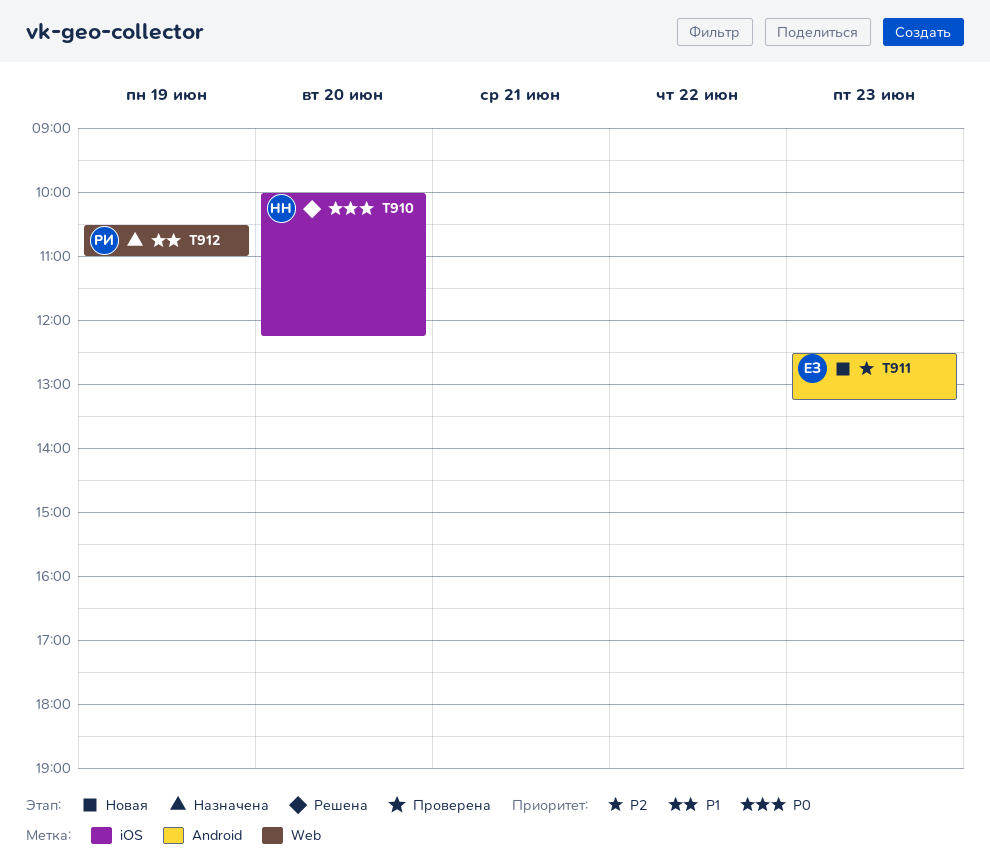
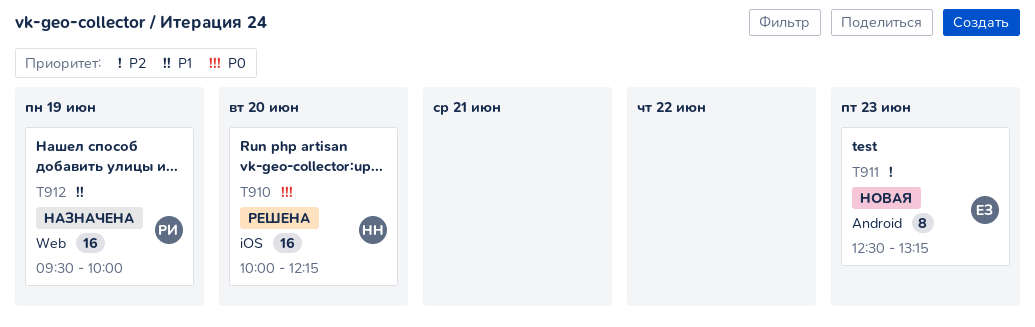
T912, begins: 10:30 -> 09:30
T912, ends: 11:00 -> 10:00

